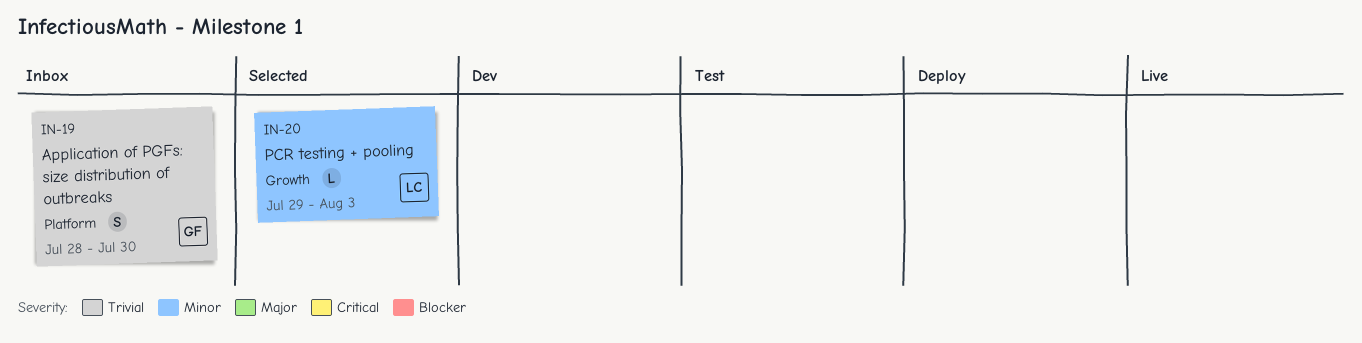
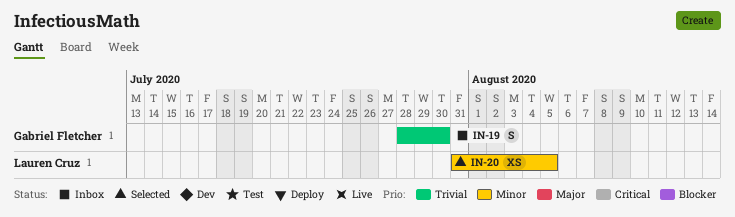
IN-20, estimate: L -> XS
IN-20, start: Jul 29 -> Jul 31
IN-20, due: Aug 3 -> Aug 5

